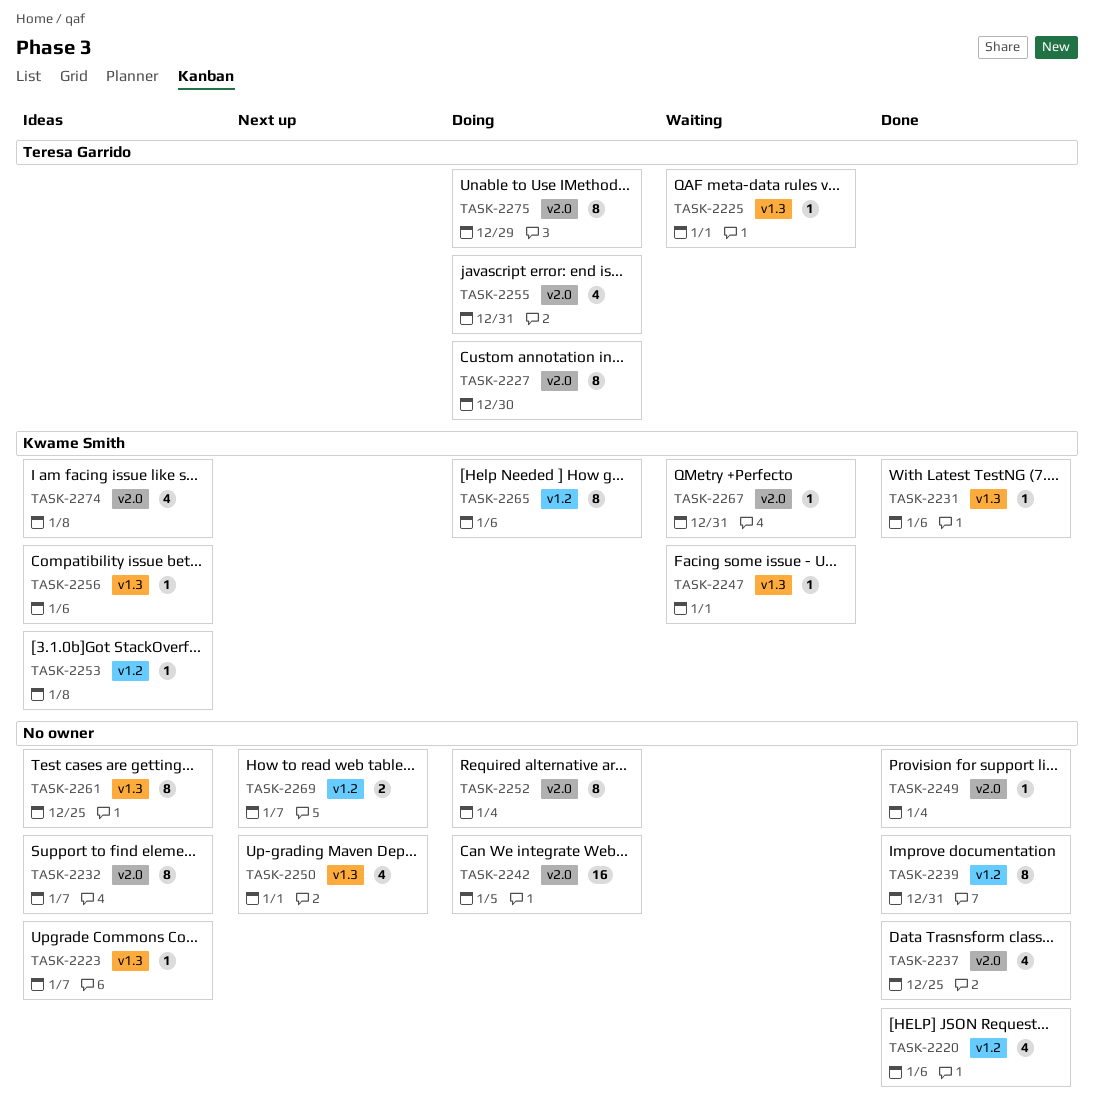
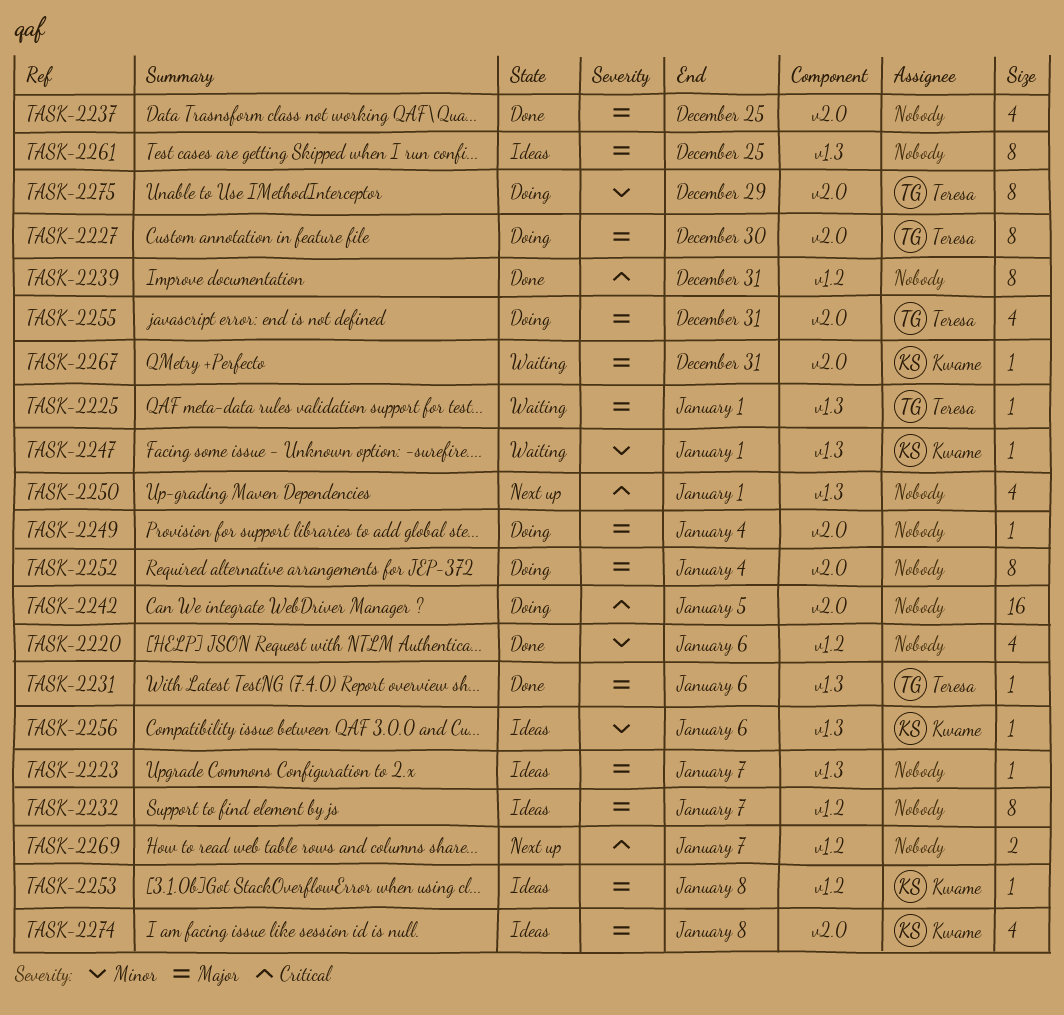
TASK-2231, owner: Kwame Smith -> Teresa Garrido
TASK-2232, label: v2.0 -> v1.2
TASK-2249, status: Done -> Doing
TASK-2265: present -> none

